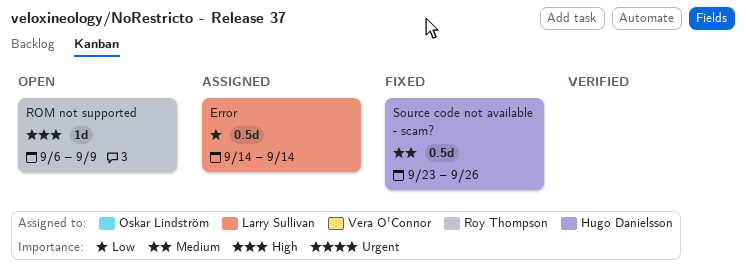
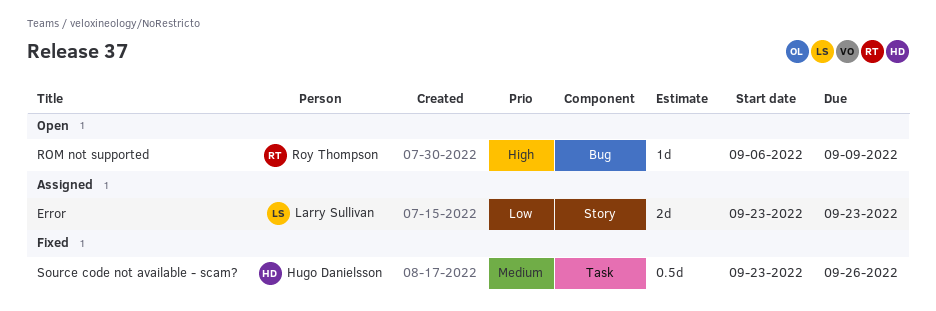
Error, estimate: 0.5d -> 2d
Error, start: Sep 14 -> Sep 23
Error, due: Sep 14 -> Sep 23

